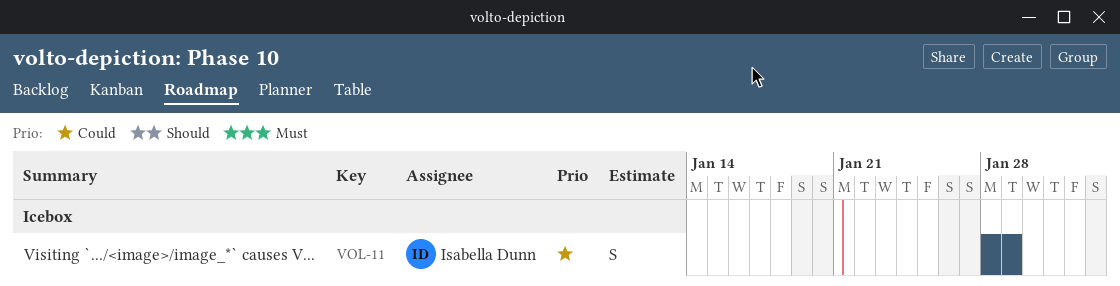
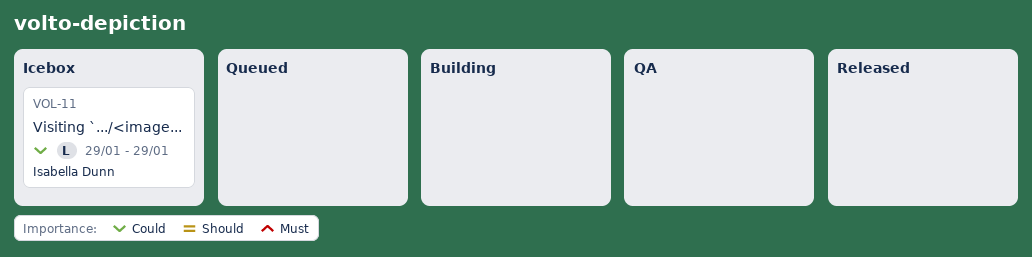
VOL-11, estimate: S -> L
VOL-11, start: Jan 28 -> Jan 29

